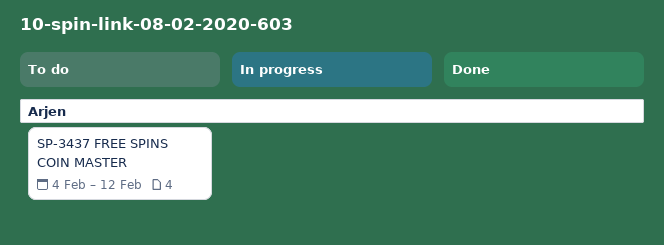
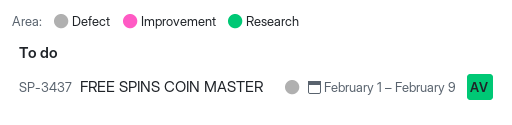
SP-3437, start: Feb 4 -> Feb 1
SP-3437, due: Feb 12 -> Feb 9

